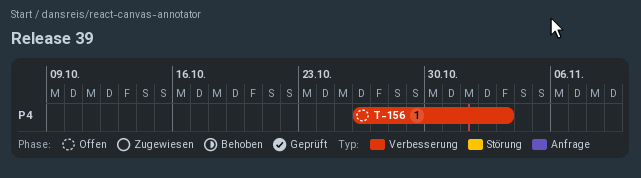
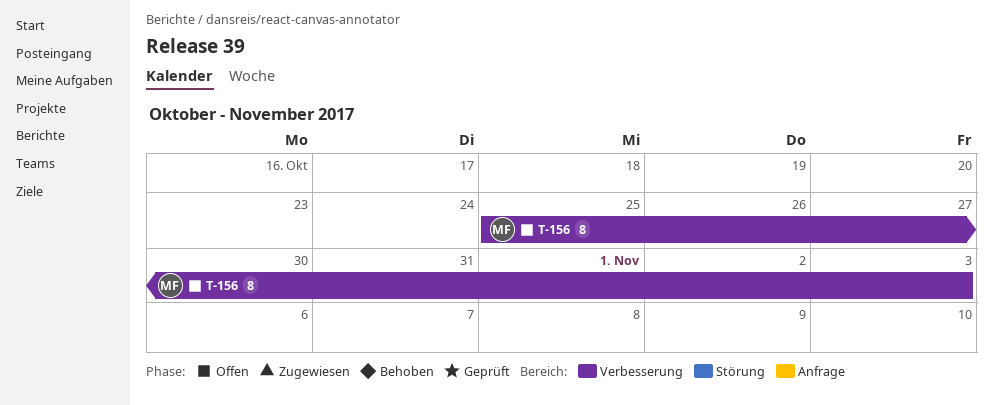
T-156, estimate: 1 -> 8
T-156, start: Oct 26 -> Oct 25

